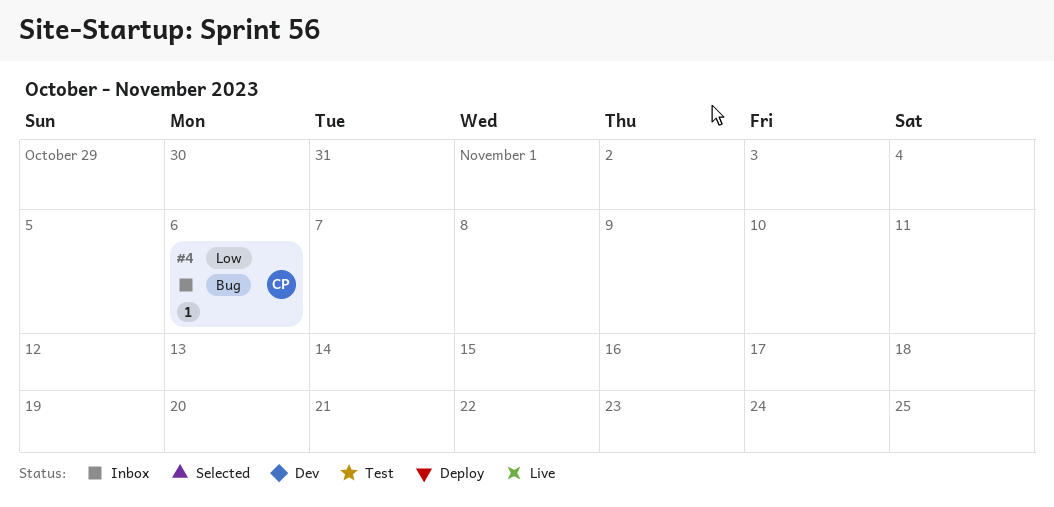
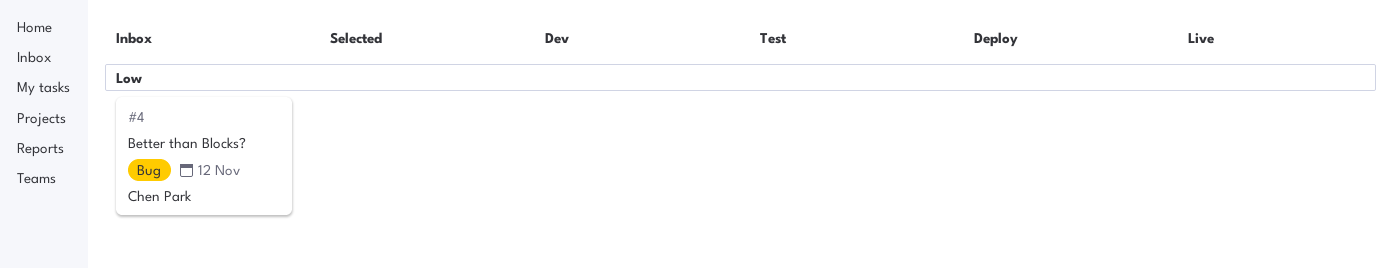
#4, due: Nov 6 -> Nov 12

